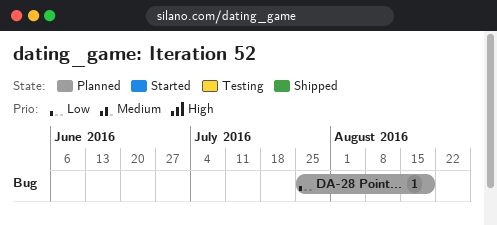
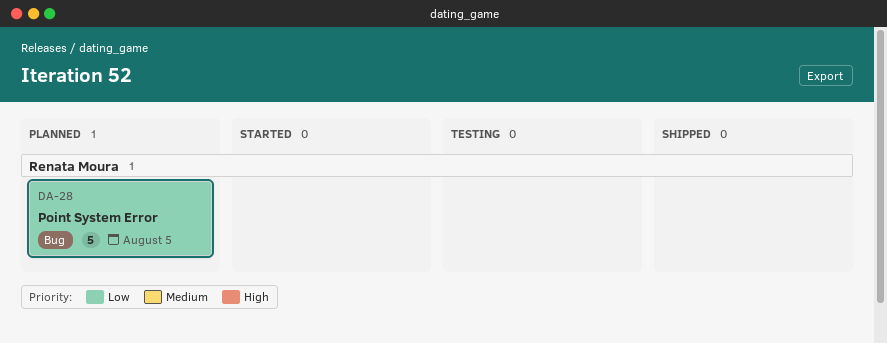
DA-28, estimate: 1 -> 5
DA-28, due: Aug 19 -> Aug 5

